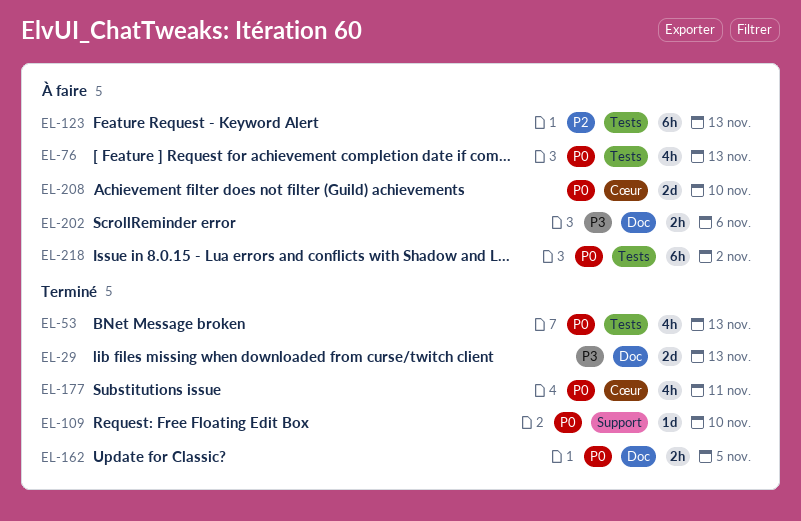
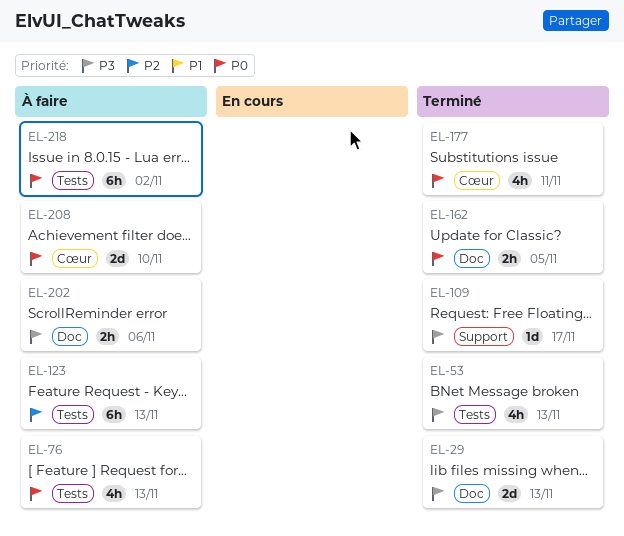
EL-53, priority: P0 -> P3
EL-109, priority: P0 -> P3
EL-109, due: Nov 10 -> Nov 17

